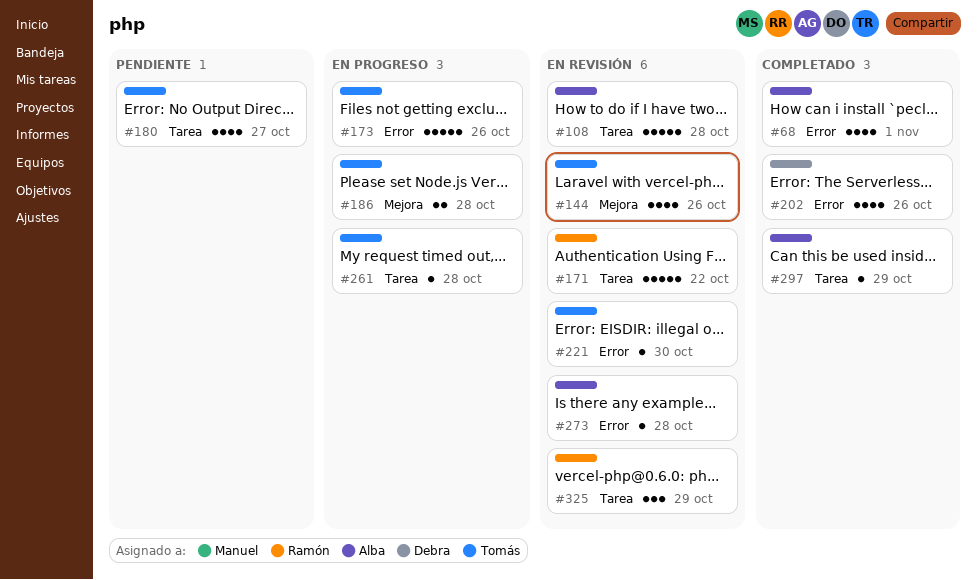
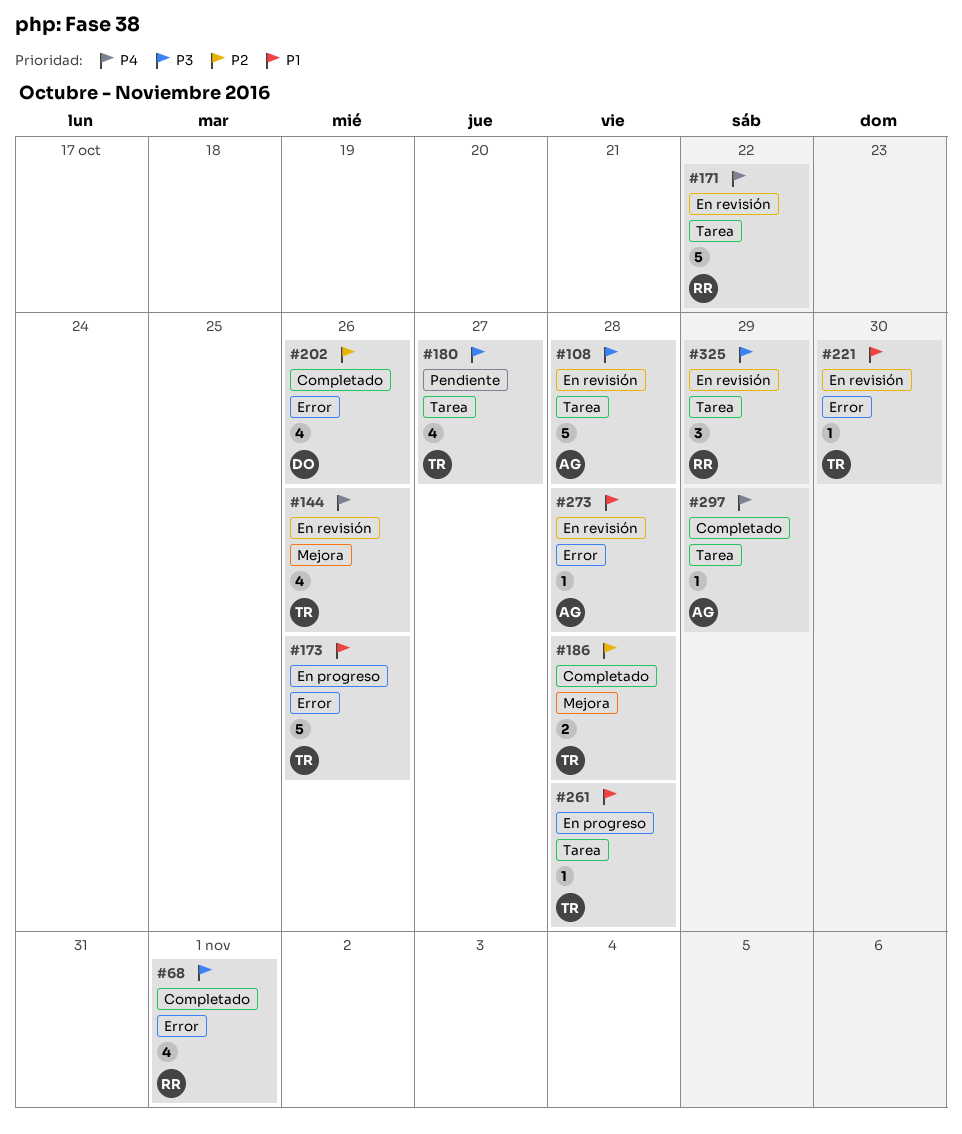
#68, owner: Alba -> Ramón
#186, status: En progreso -> Completado

